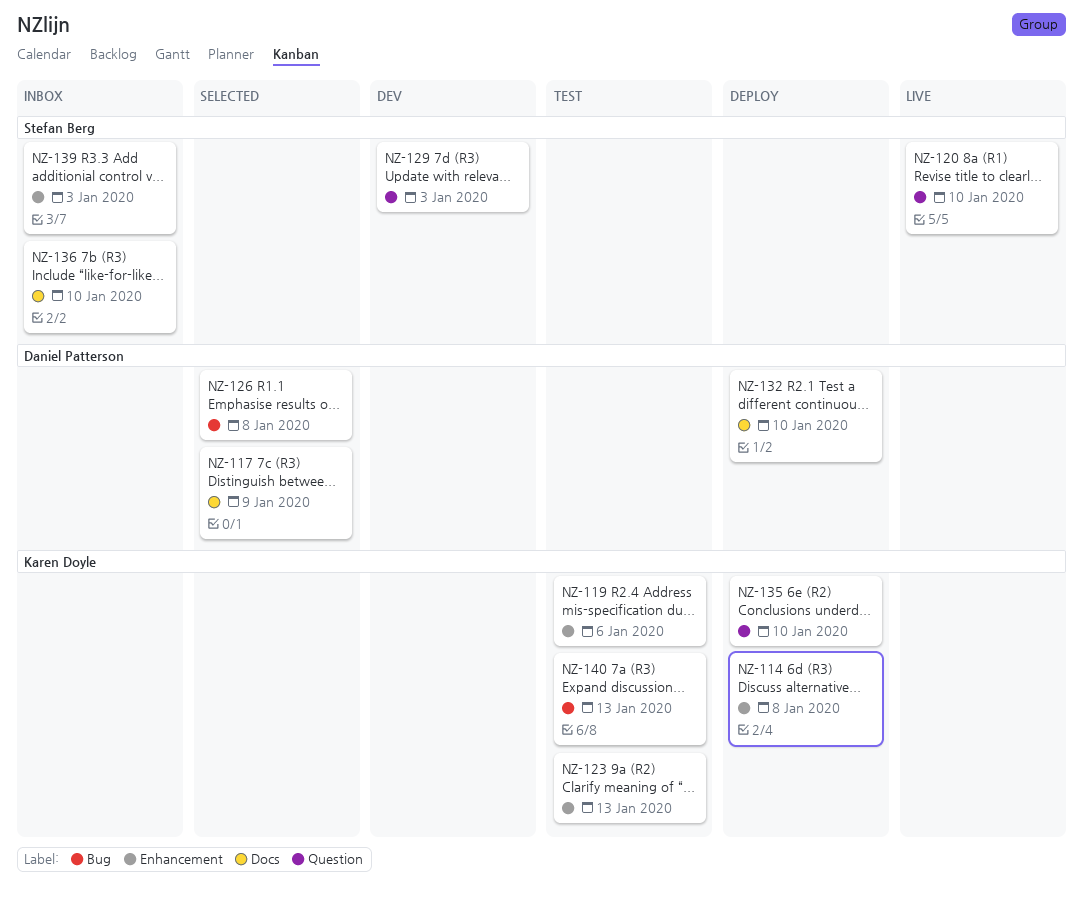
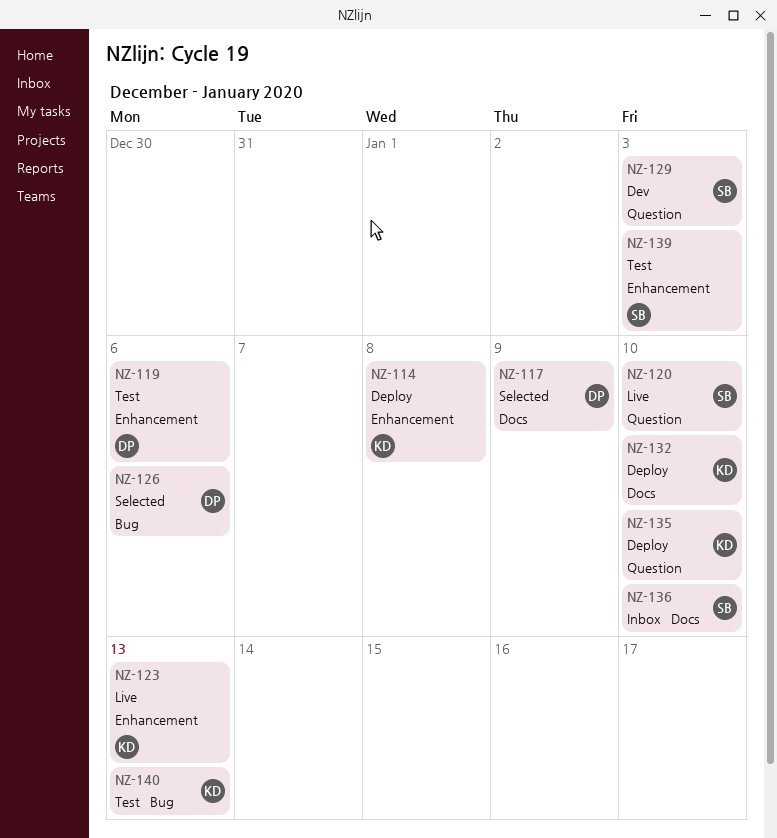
NZ-119, owner: Karen Doyle -> Daniel Patterson
NZ-123, status: Test -> Live
NZ-126, due: Jan 8 -> Jan 6
NZ-132, owner: Daniel Patterson -> Karen Doyle
NZ-139, status: Inbox -> Test

